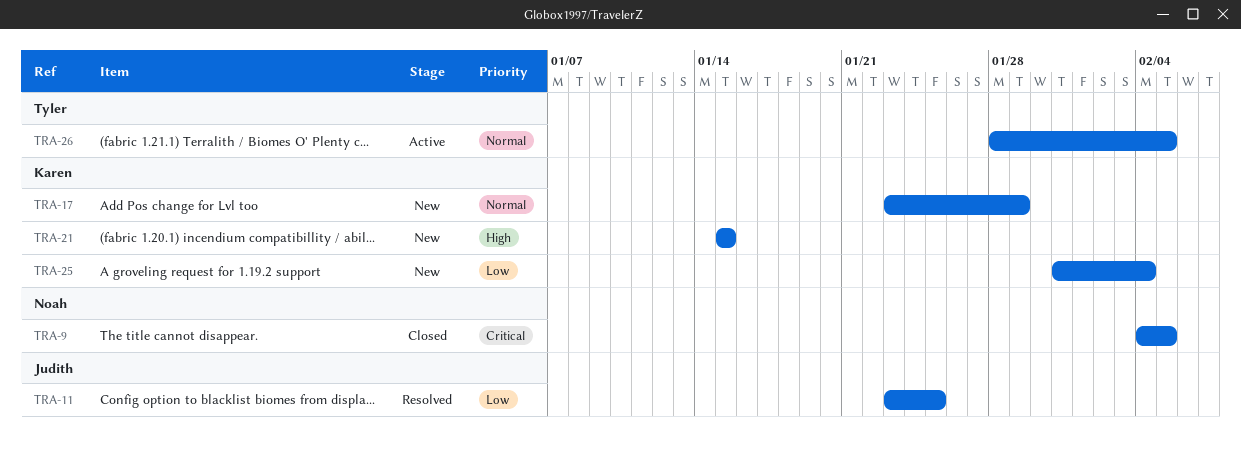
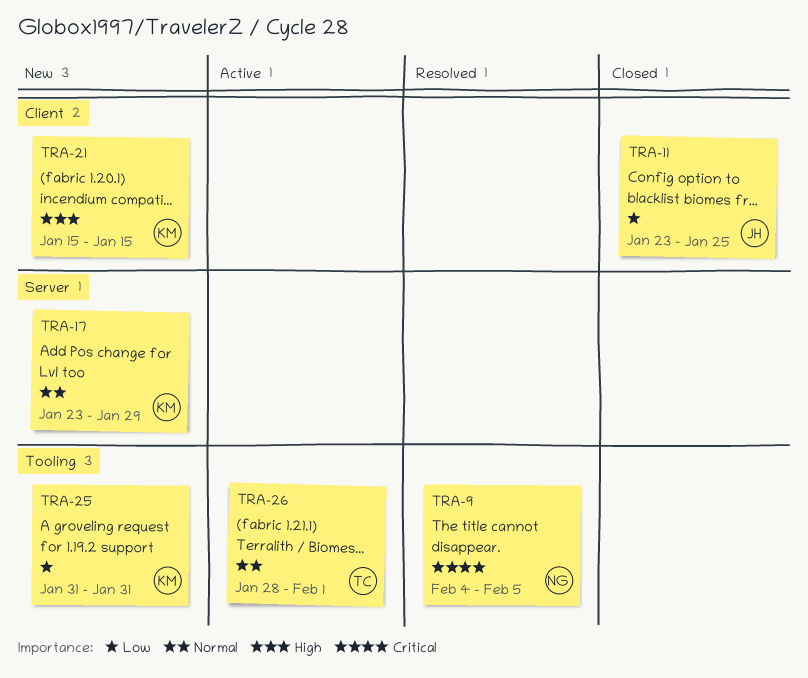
TRA-9, status: Closed -> Resolved
TRA-11, status: Resolved -> Closed
TRA-25, due: Feb 4 -> Jan 31
TRA-26, due: Feb 5 -> Feb 1

